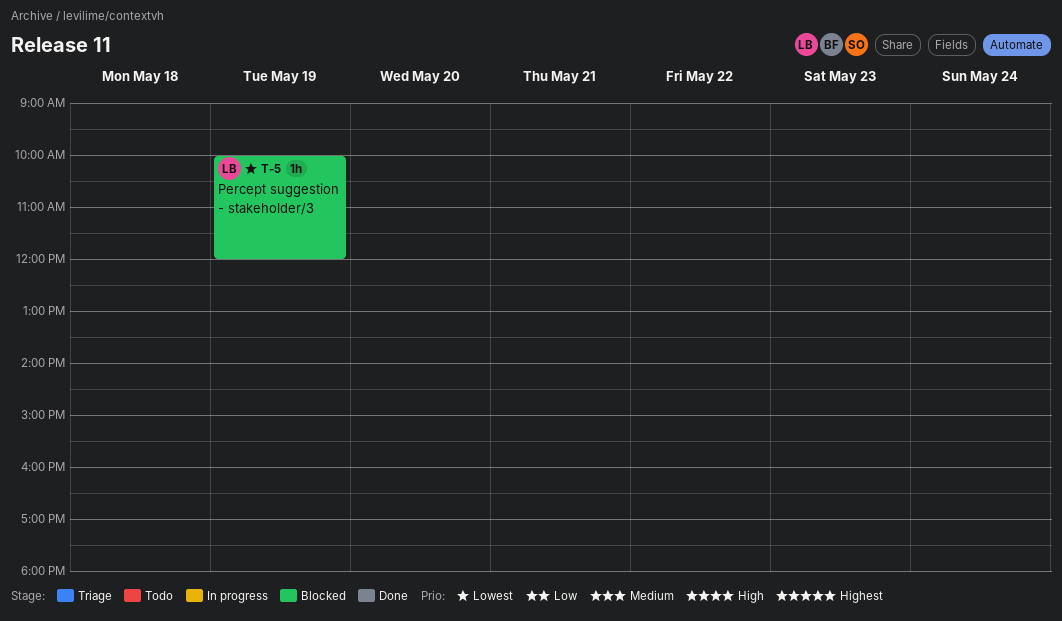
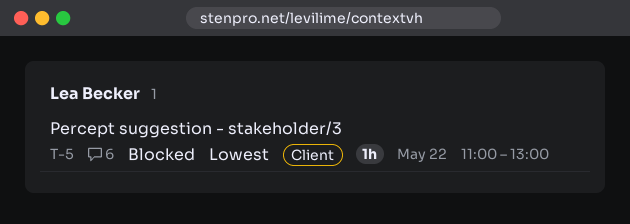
T-5, day: May 19 -> May 22
T-5, begins: 10:00 -> 11:00
T-5, ends: 12:00 -> 13:00

